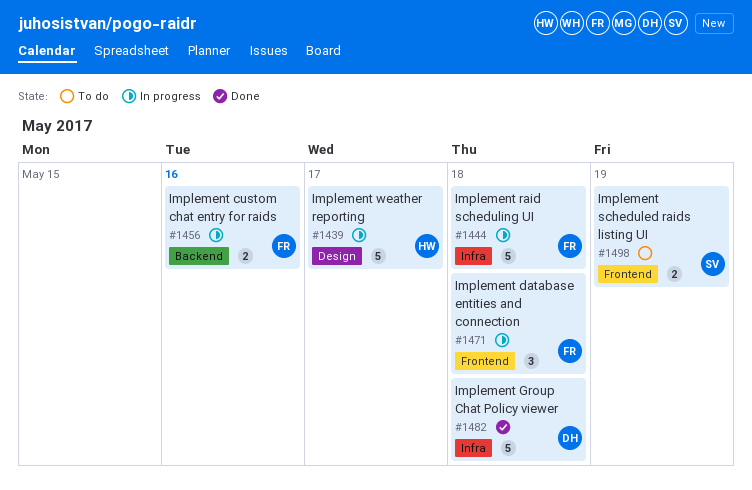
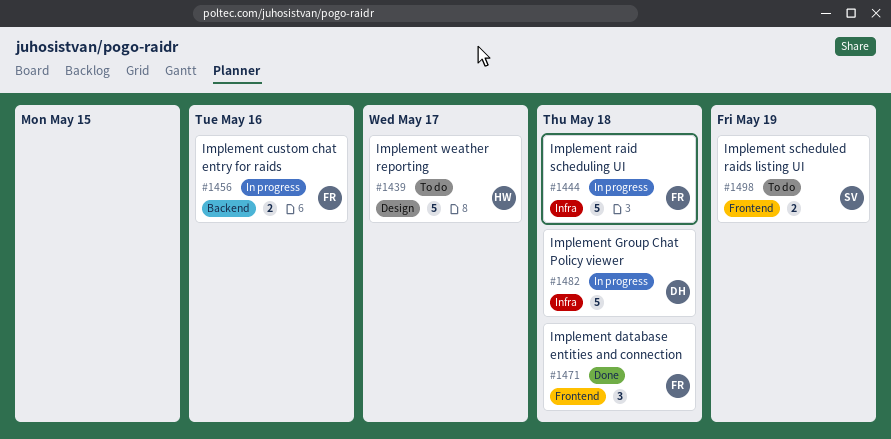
#1439, status: In progress -> To do
#1471, status: In progress -> Done
#1482, status: Done -> In progress

